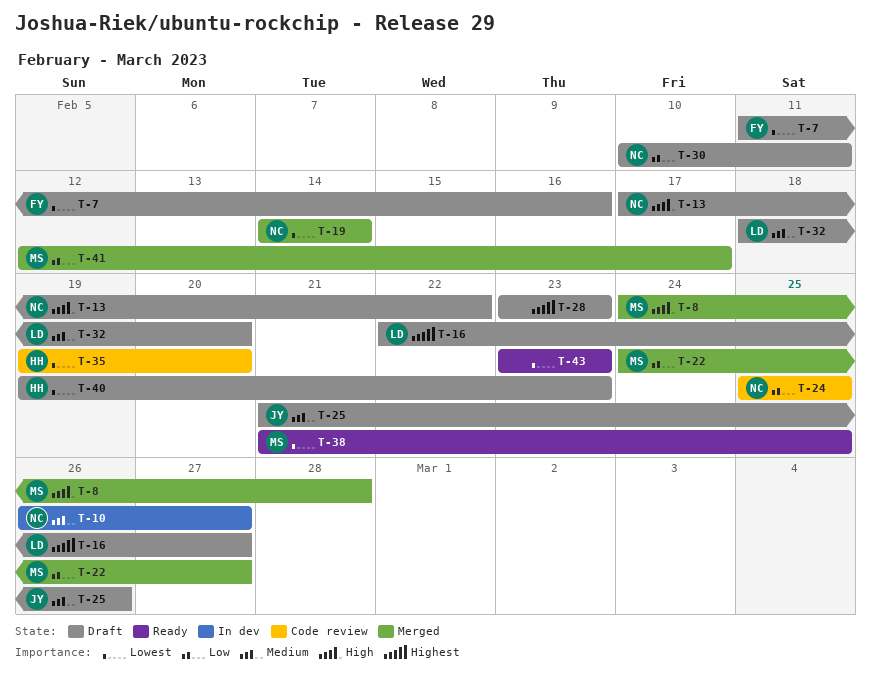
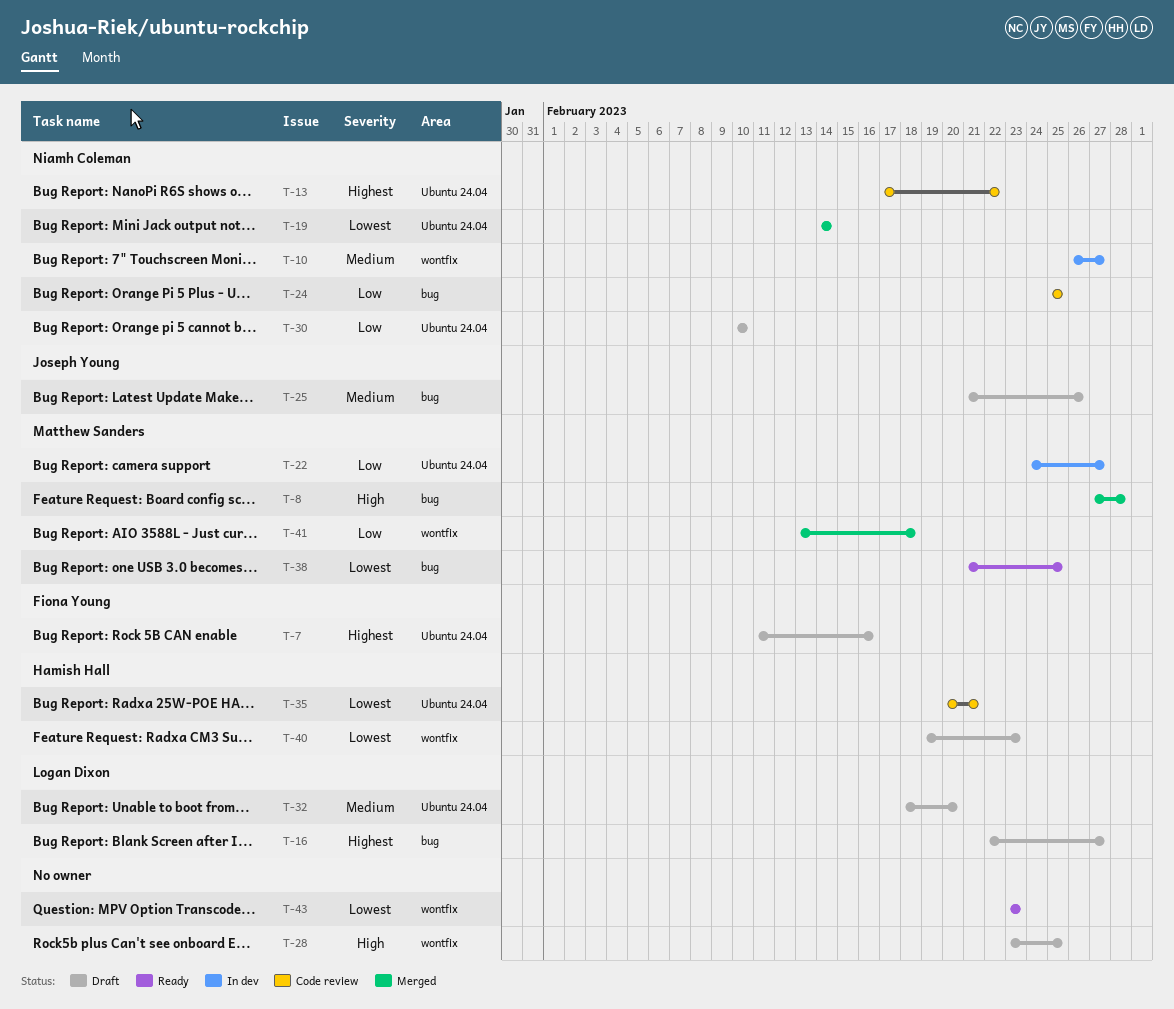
T-7, priority: Lowest -> Highest
T-8, start: Feb 24 -> Feb 27
T-13, status: Draft -> Code review
T-13, priority: High -> Highest
T-22, status: Merged -> In dev
T-28, priority: Highest -> High
T-28, due: Feb 23 -> Feb 25
T-30, due: Feb 11 -> Feb 10
T-35, start: Feb 19 -> Feb 20
T-35, due: Feb 20 -> Feb 21
T-41, start: Feb 12 -> Feb 13
T-41, due: Feb 17 -> Feb 18

